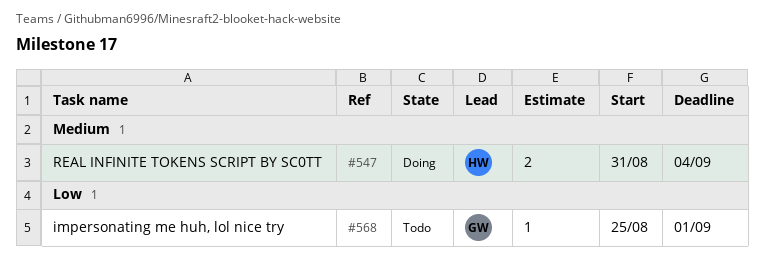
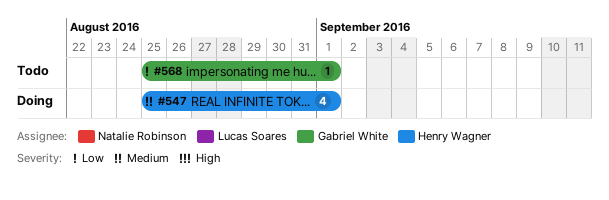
#547, estimate: 2 -> 4
#547, start: Aug 31 -> Aug 25
#547, due: Sep 4 -> Sep 1

